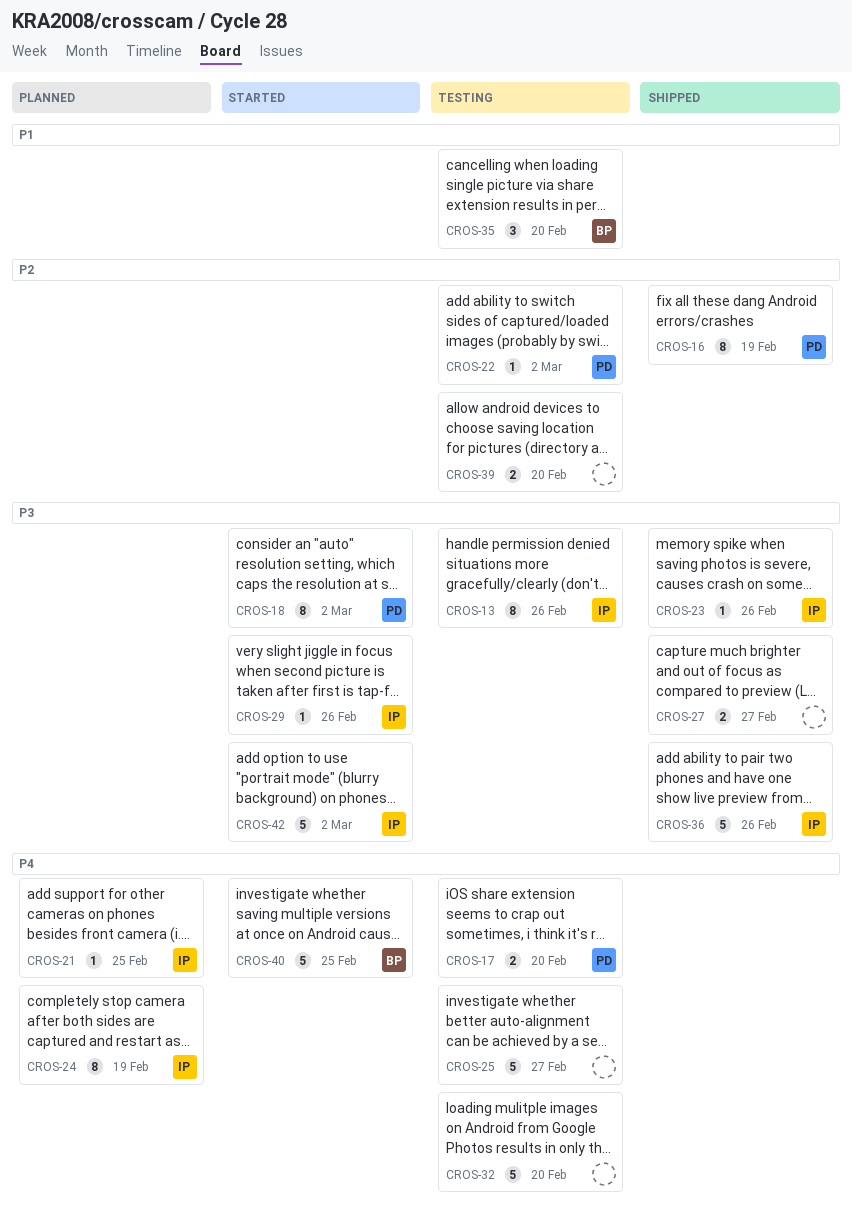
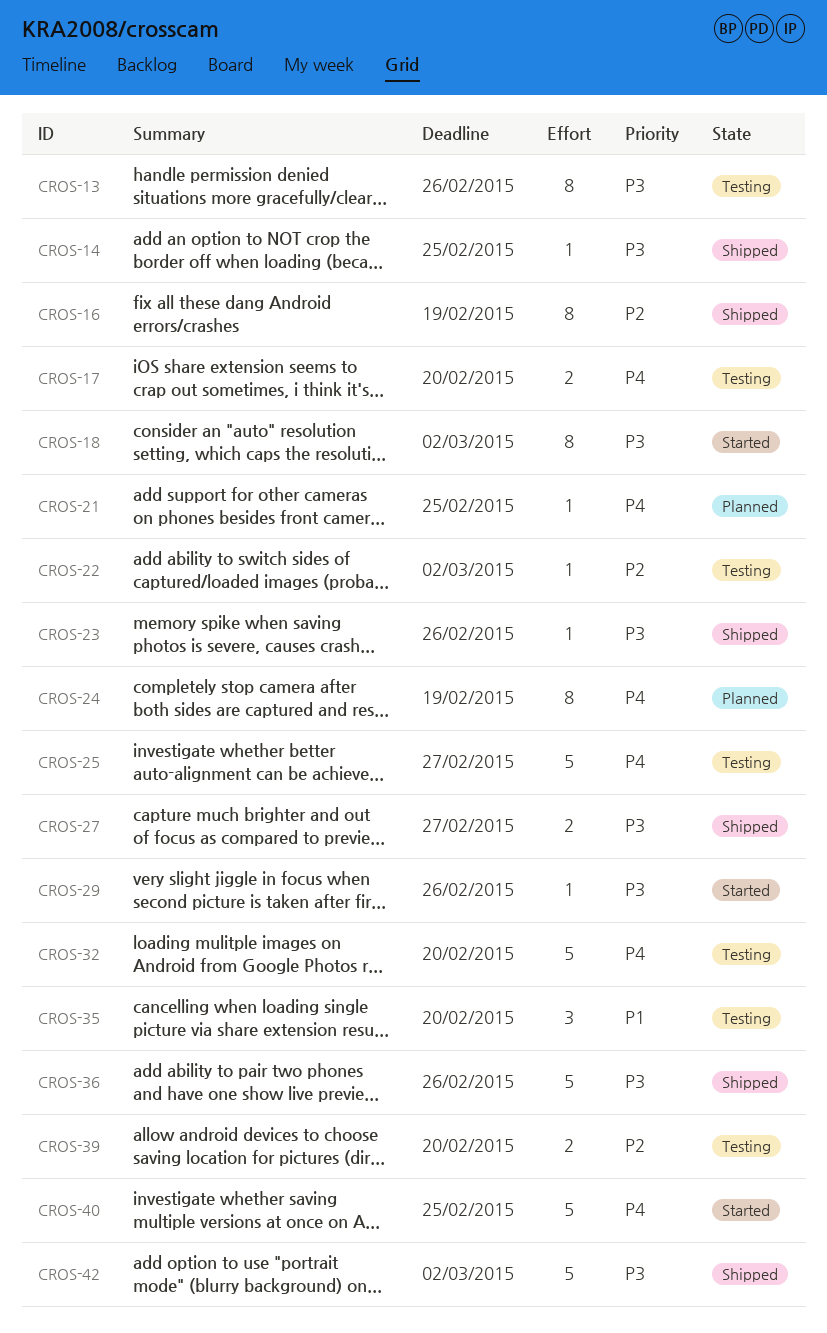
CROS-14: none -> present
CROS-42, status: Started -> Shipped

